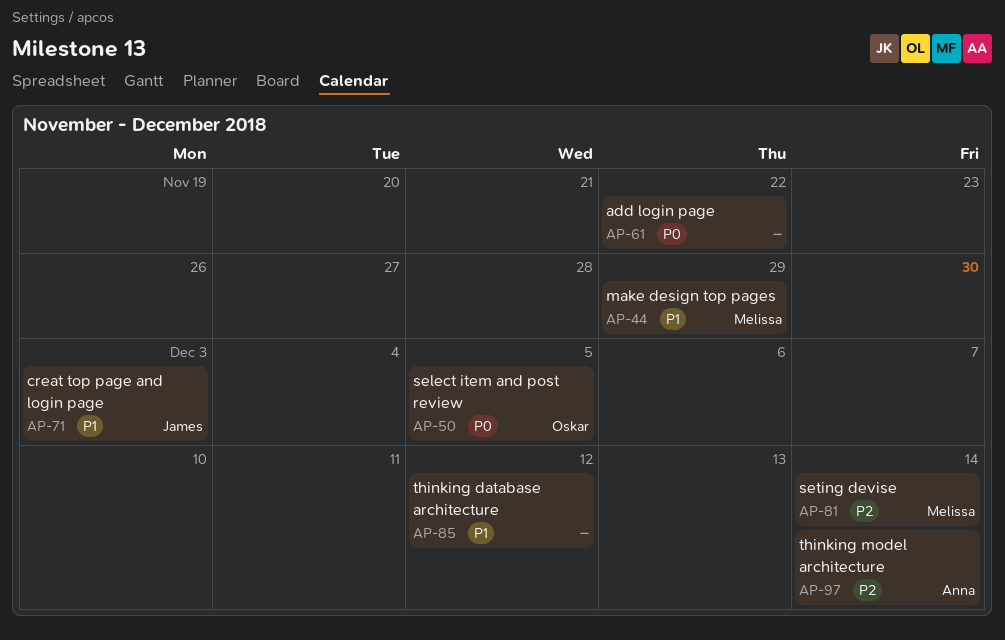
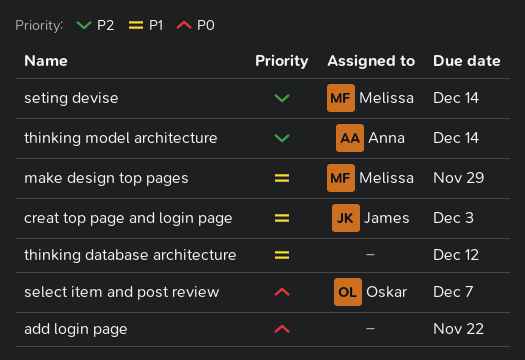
select item and post review, due: Dec 5 -> Dec 7

